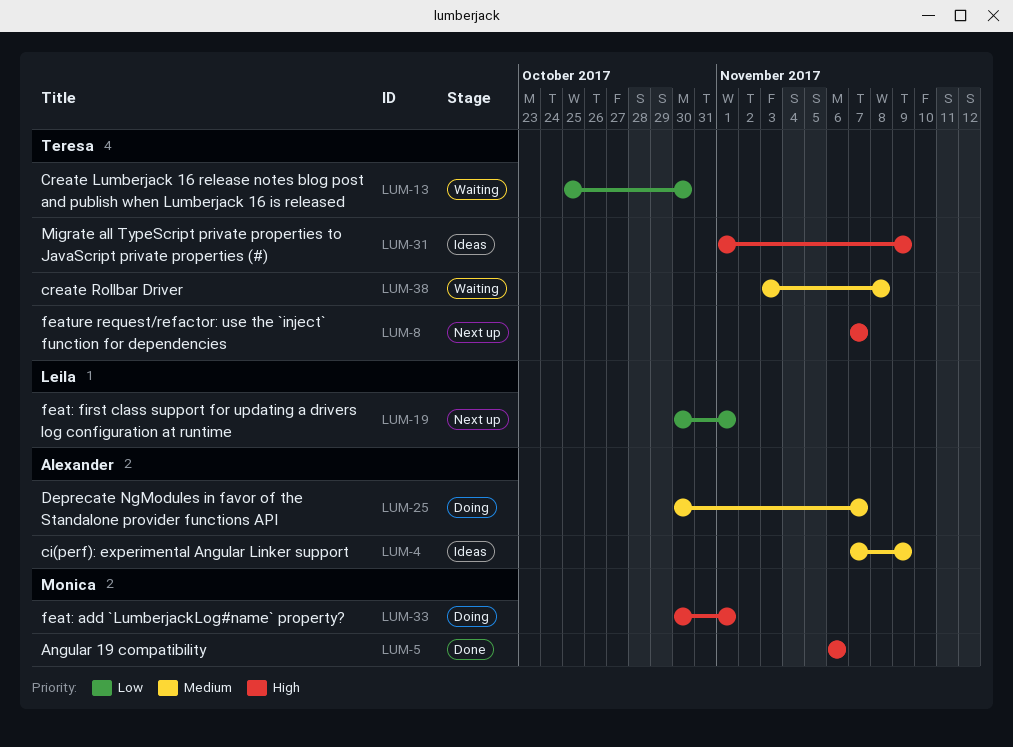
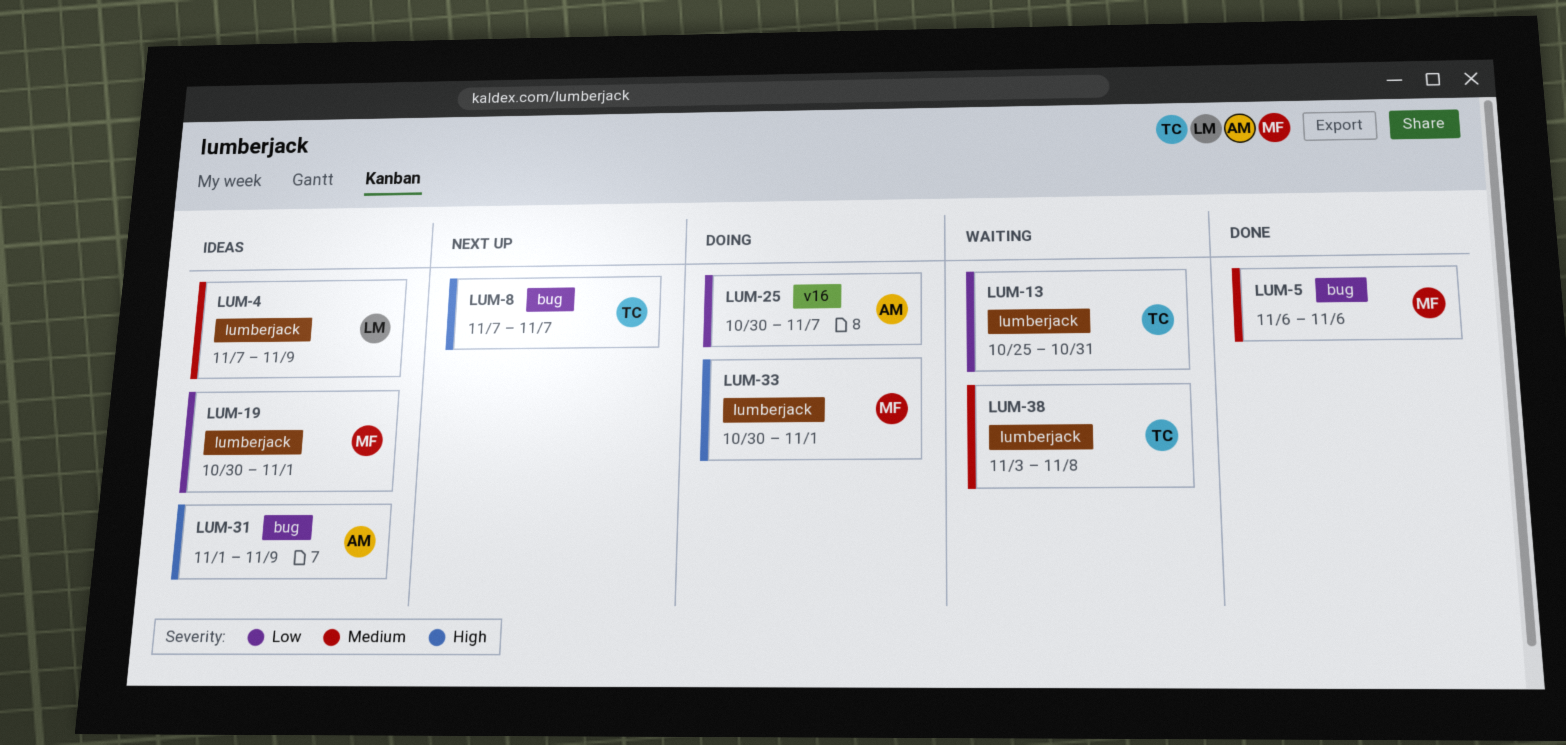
LUM-4, owner: Alexander -> Leila
LUM-5, priority: High -> Medium
LUM-13, due: Oct 30 -> Oct 31
LUM-19, status: Next up -> Ideas
LUM-19, owner: Leila -> Monica
LUM-25, priority: Medium -> Low
LUM-31, owner: Teresa -> Alexander

